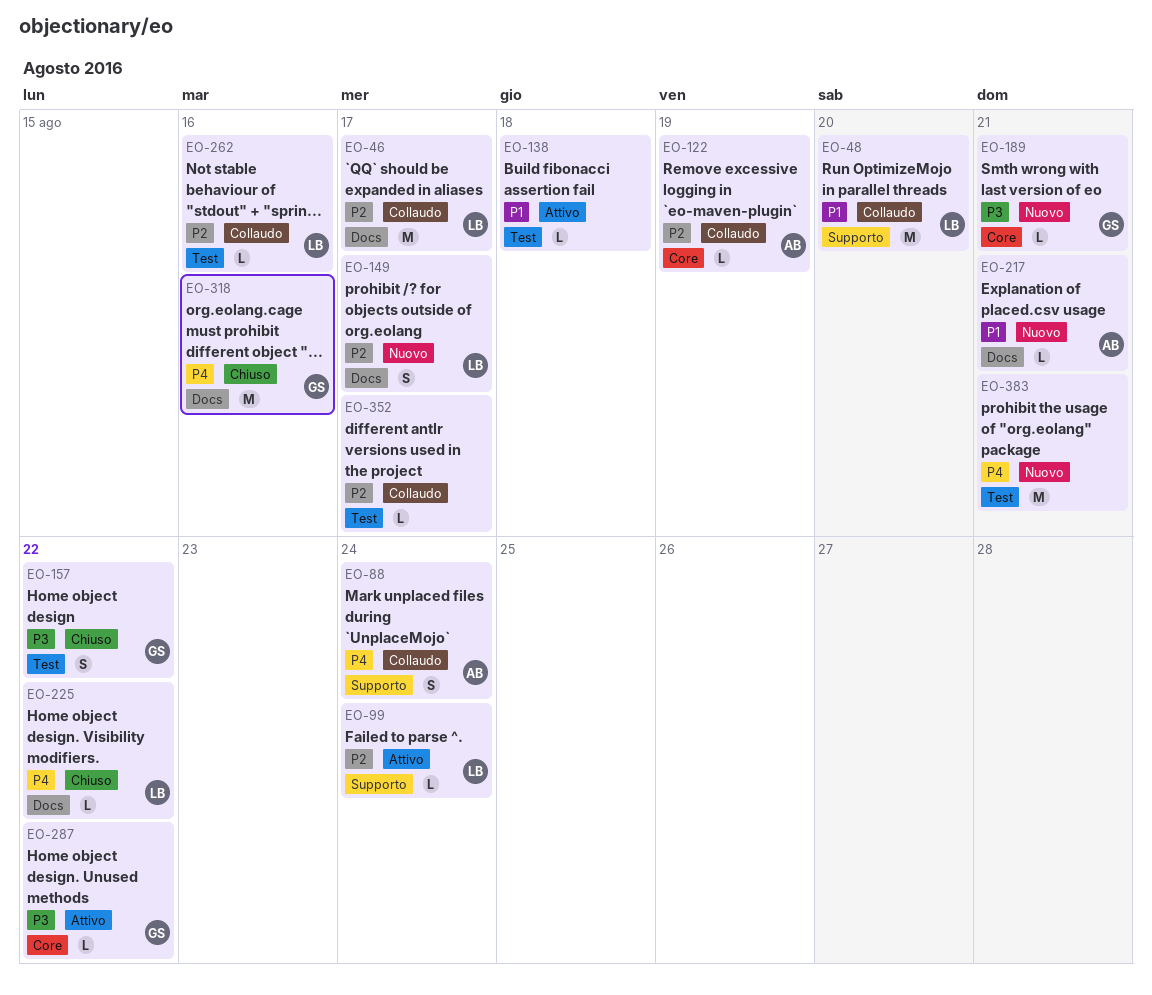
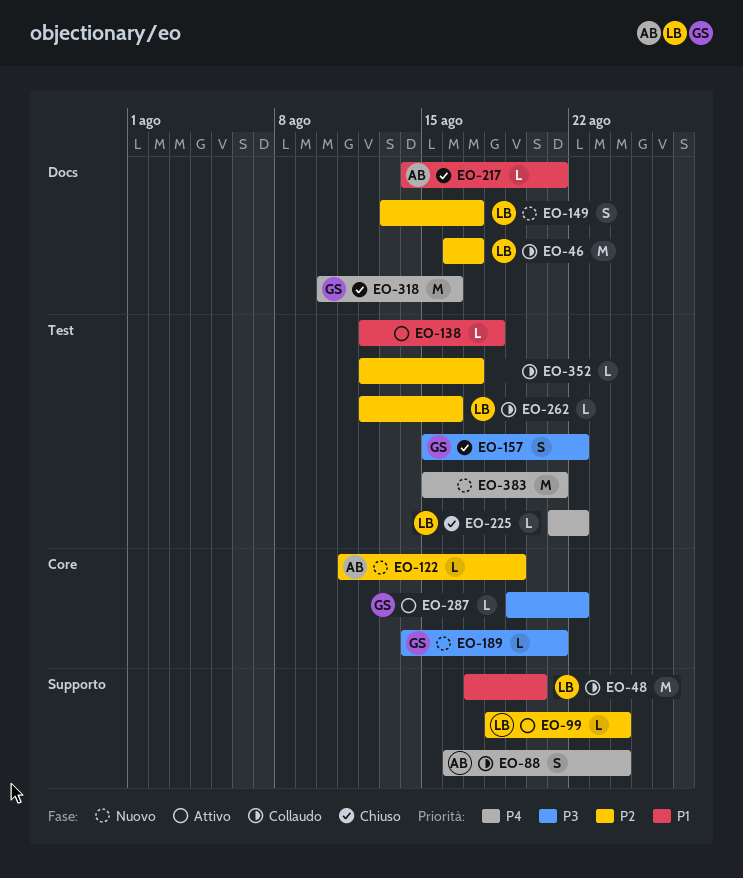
EO-122, status: Collaudo -> Nuovo
EO-217, status: Nuovo -> Chiuso
EO-225, label: Docs -> Test

